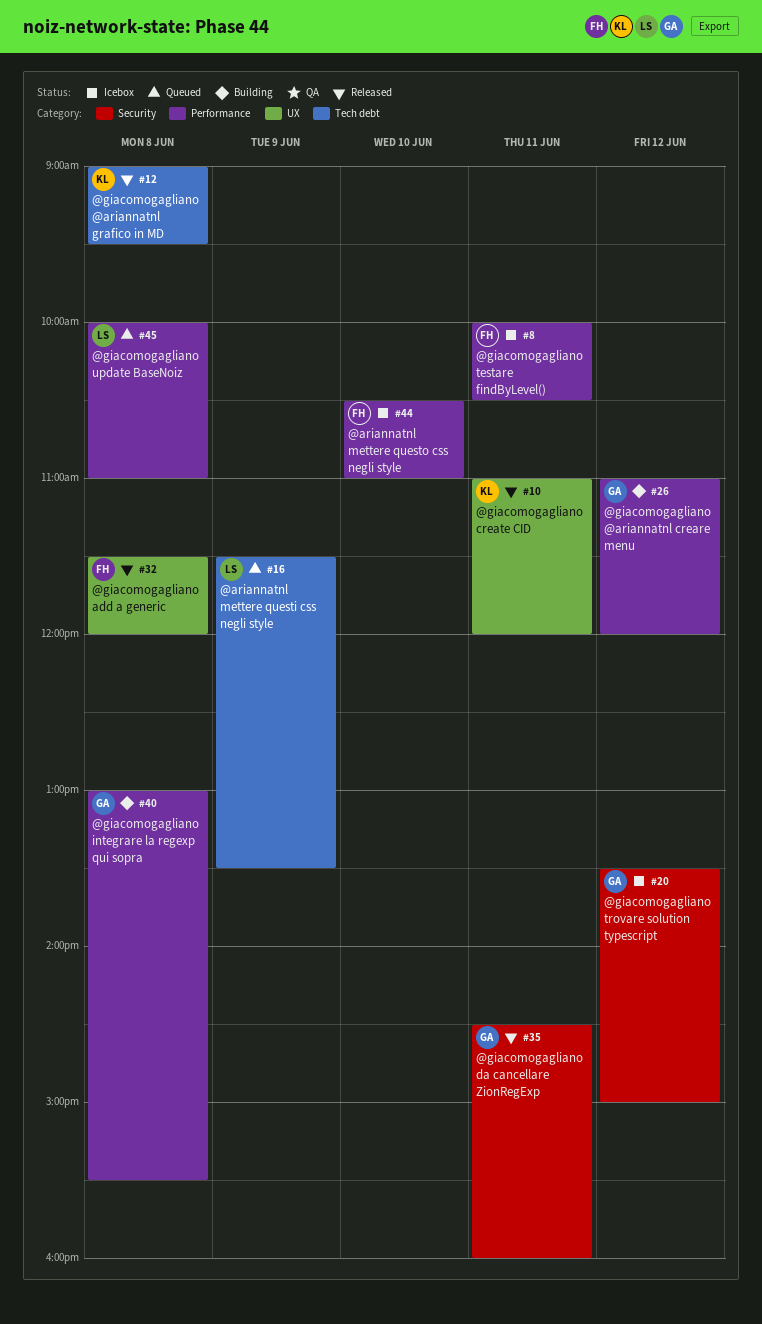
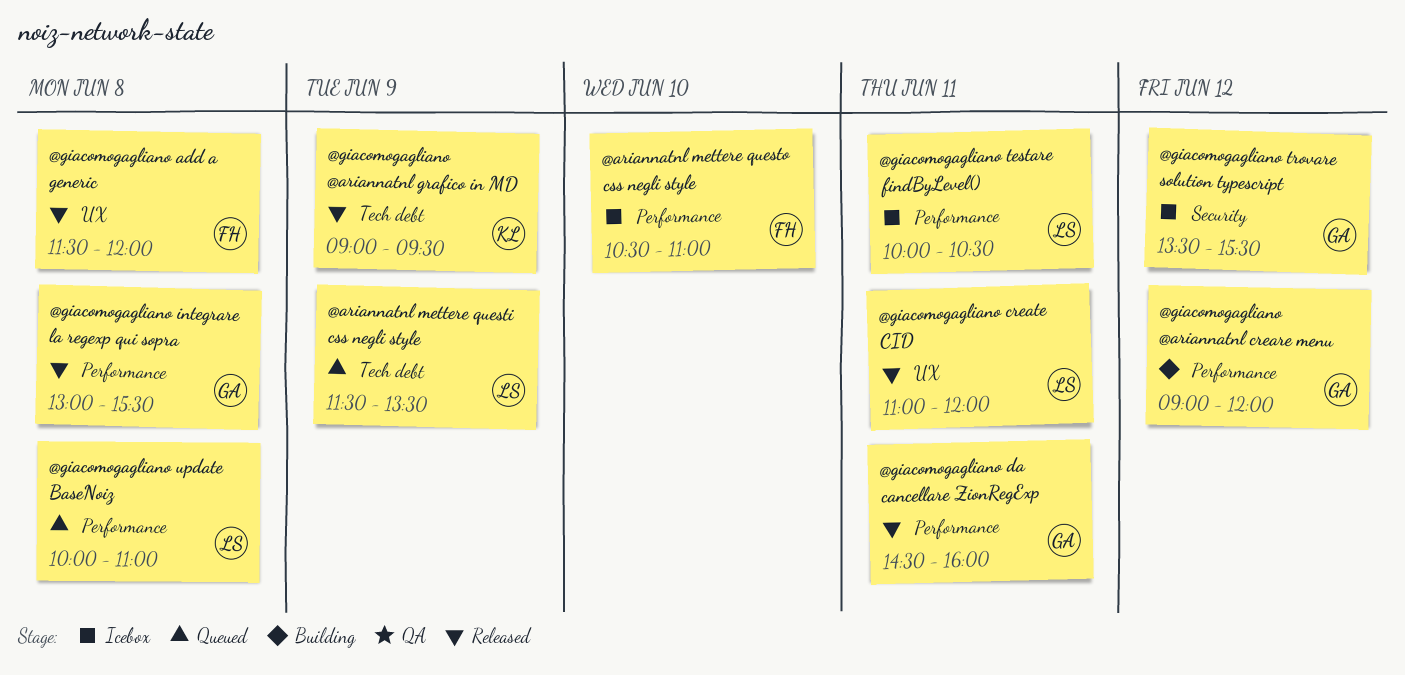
@giacomogagliano @ariannatnl creare menu, begins: 11:00 -> 09:00
@giacomogagliano @ariannatnl grafico in MD, day: Jun 8 -> Jun 9
@giacomogagliano create CID, owner: KL -> LS
@giacomogagliano da cancellare ZionRegExp, label: Security -> Performance
@giacomogagliano integrare la regexp qui sopra, status: Building -> Released
@giacomogagliano testare findByLevel(), owner: FH -> LS
@giacomogagliano trovare solution typescript, ends: 15:00 -> 15:30

